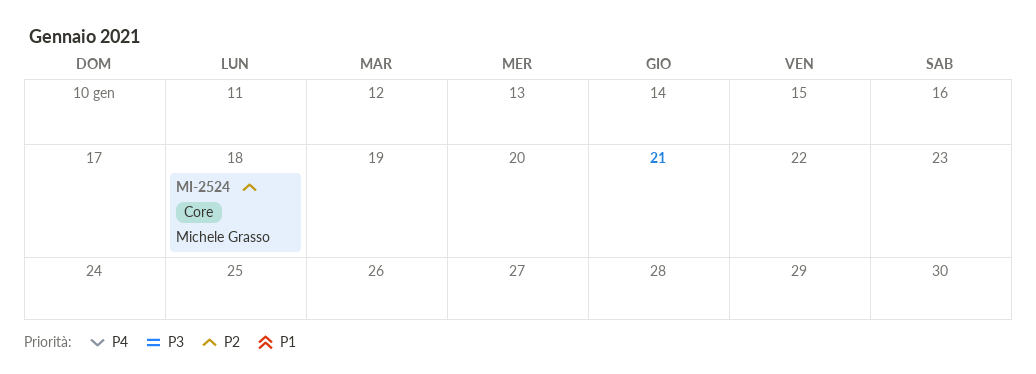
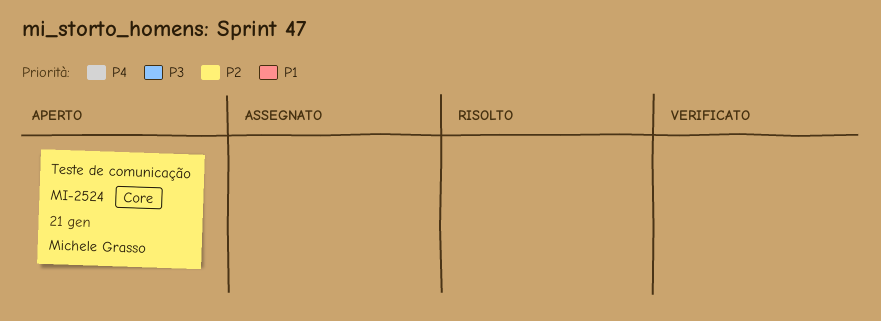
MI-2524, due: Jan 18 -> Jan 21

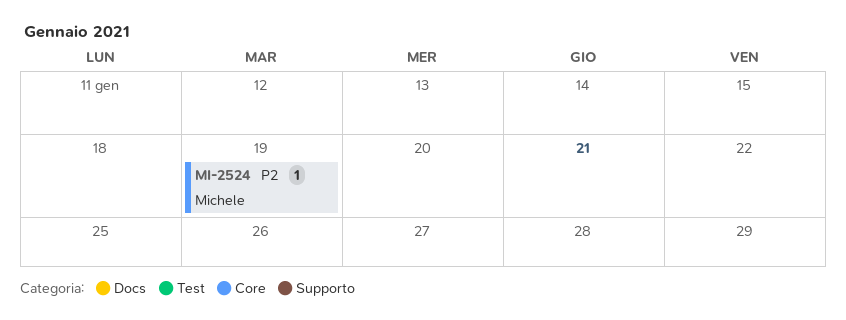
MI-2524, due: Jan 21 -> Jan 19

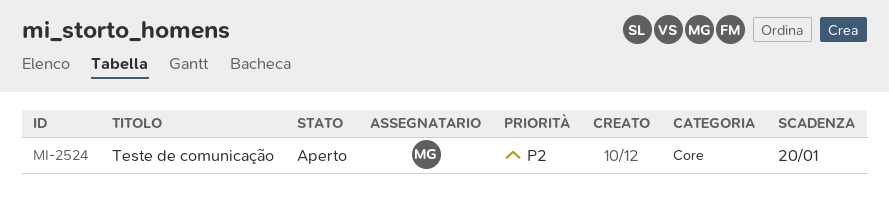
MI-2524, due: Jan 19 -> Jan 20

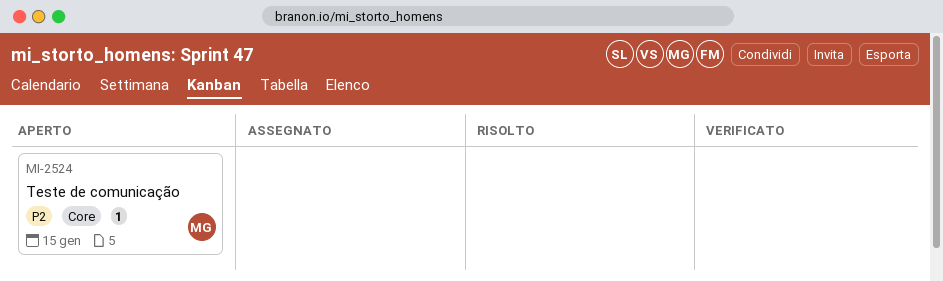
MI-2524, due: Jan 20 -> Jan 15

